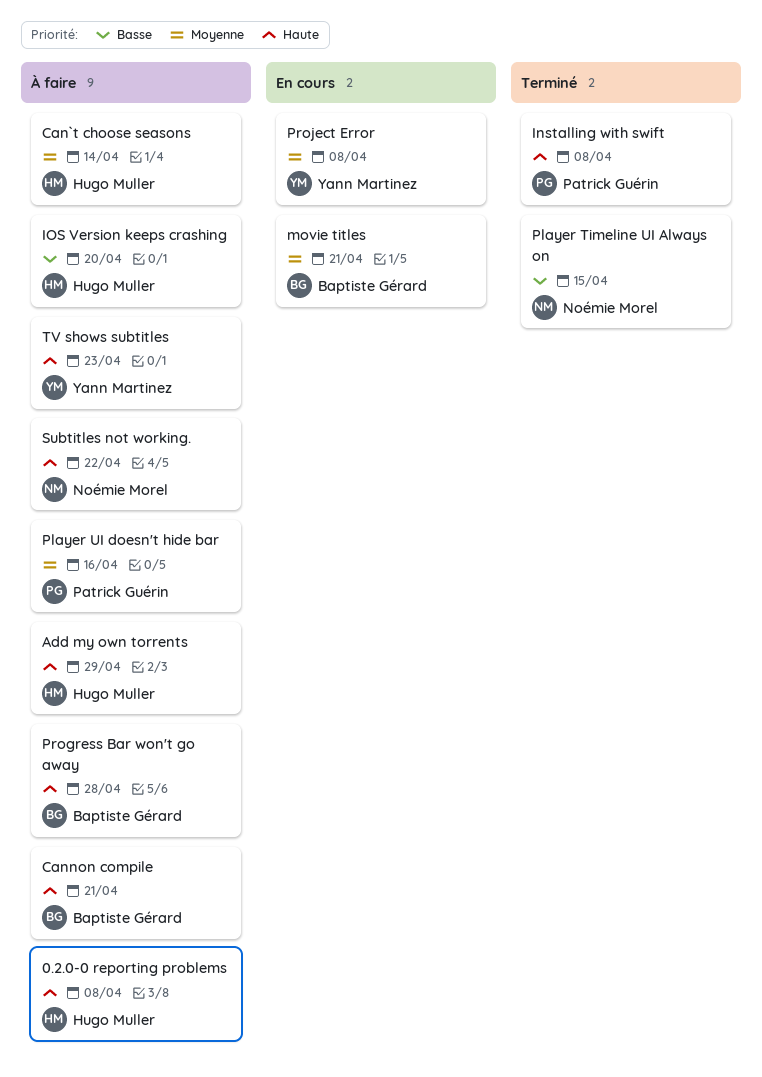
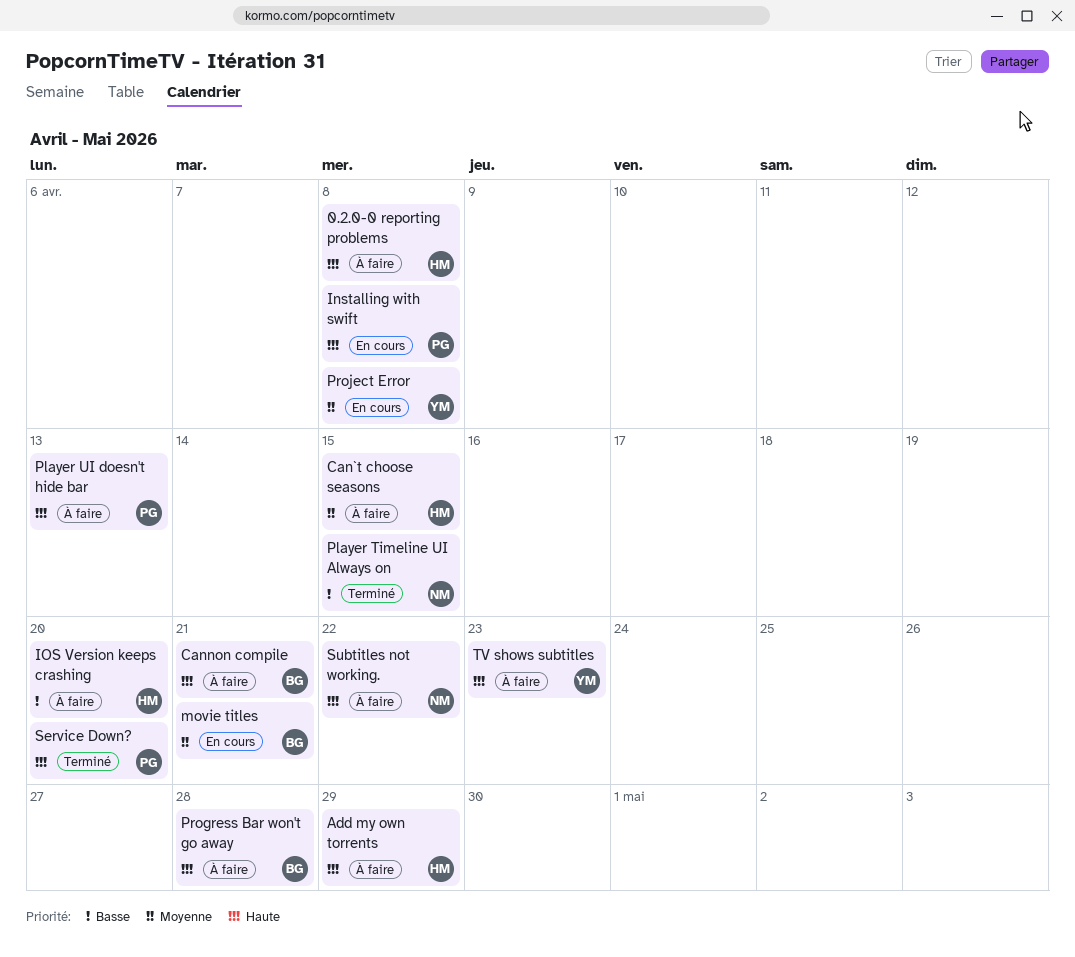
Can`t choose seasons, due: Apr 14 -> Apr 15
Installing with swift, status: Terminé -> En cours
Player UI doesn't hide bar, priority: Moyenne -> Haute
Player UI doesn't hide bar, due: Apr 16 -> Apr 13
Service Down?: none -> present

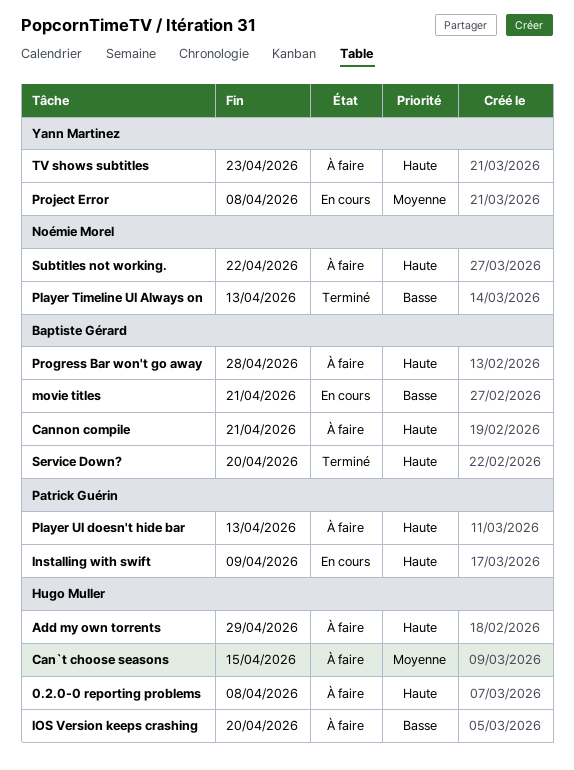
Installing with swift, due: Apr 8 -> Apr 9
movie titles, priority: Moyenne -> Basse
Player Timeline UI Always on, due: Apr 15 -> Apr 13
Service Down?, owner: Patrick Guérin -> Baptiste Gérard

